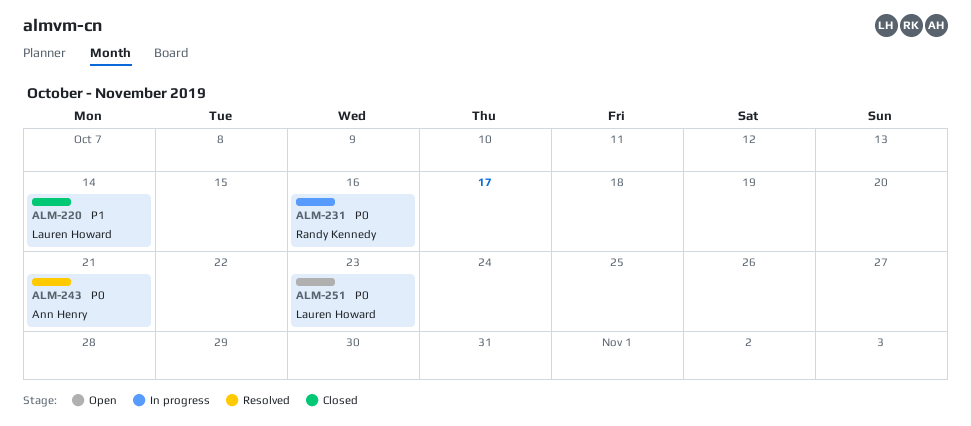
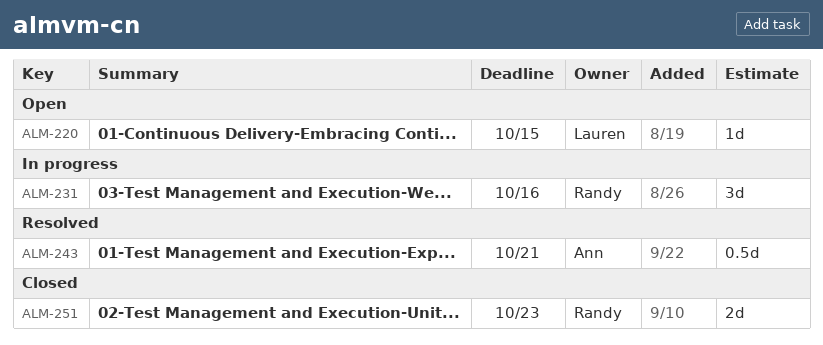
ALM-220, status: Closed -> Open
ALM-220, due: Oct 14 -> Oct 15
ALM-251, status: Open -> Closed
ALM-251, owner: Lauren Howard -> Randy Kennedy

